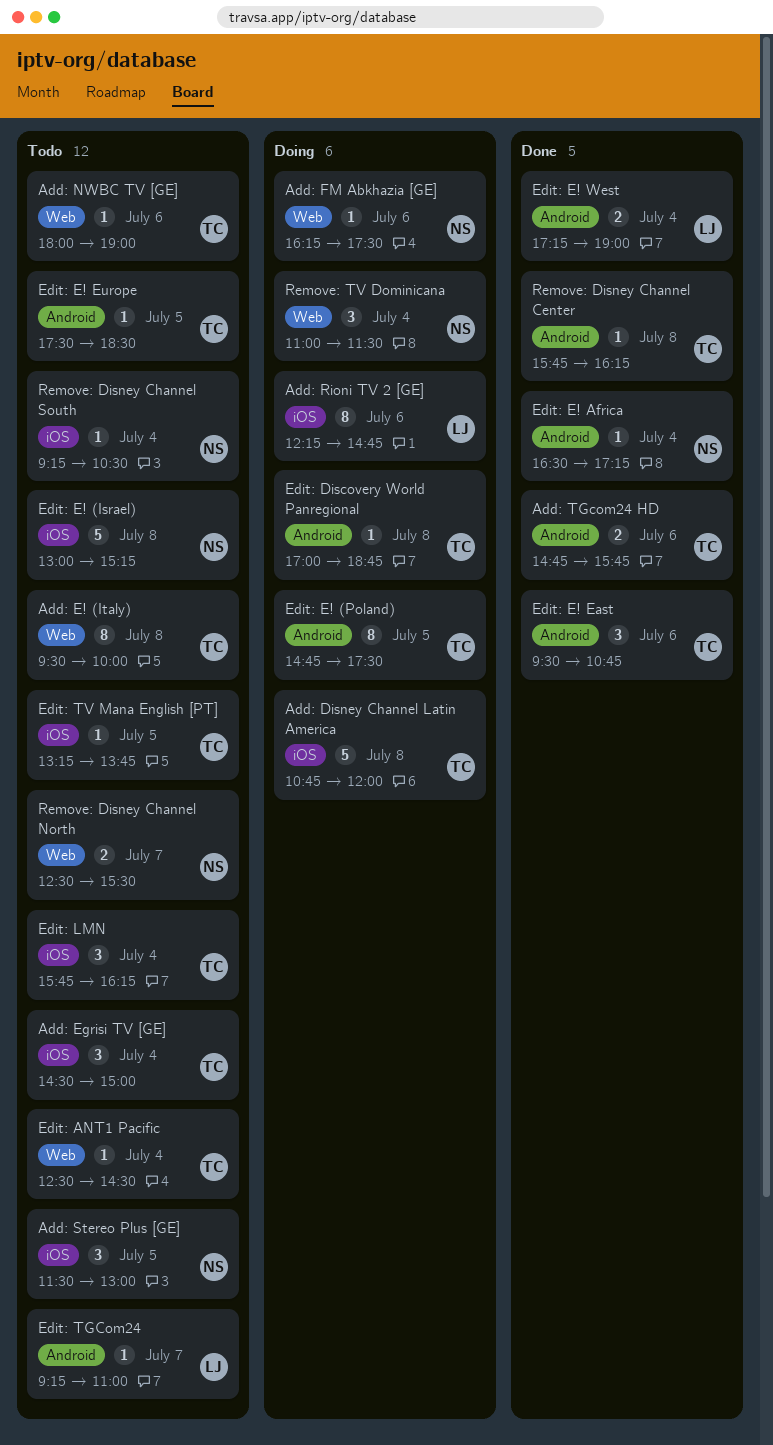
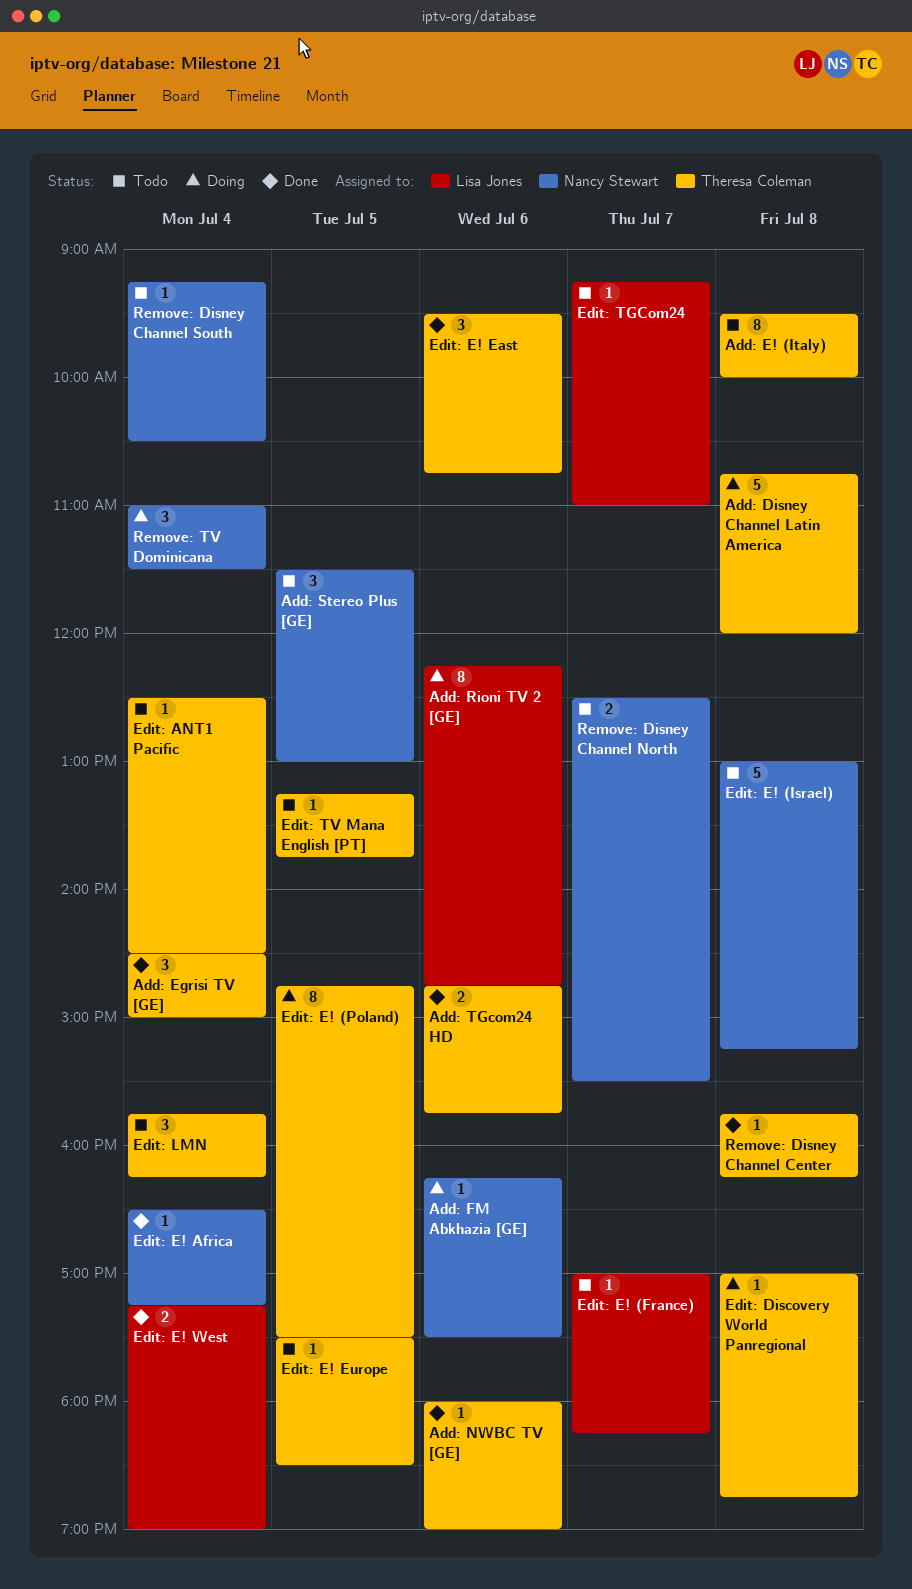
Add: Egrisi TV [GE], status: Todo -> Done
Add: NWBC TV [GE], status: Todo -> Done
Edit: E! (France): none -> present

